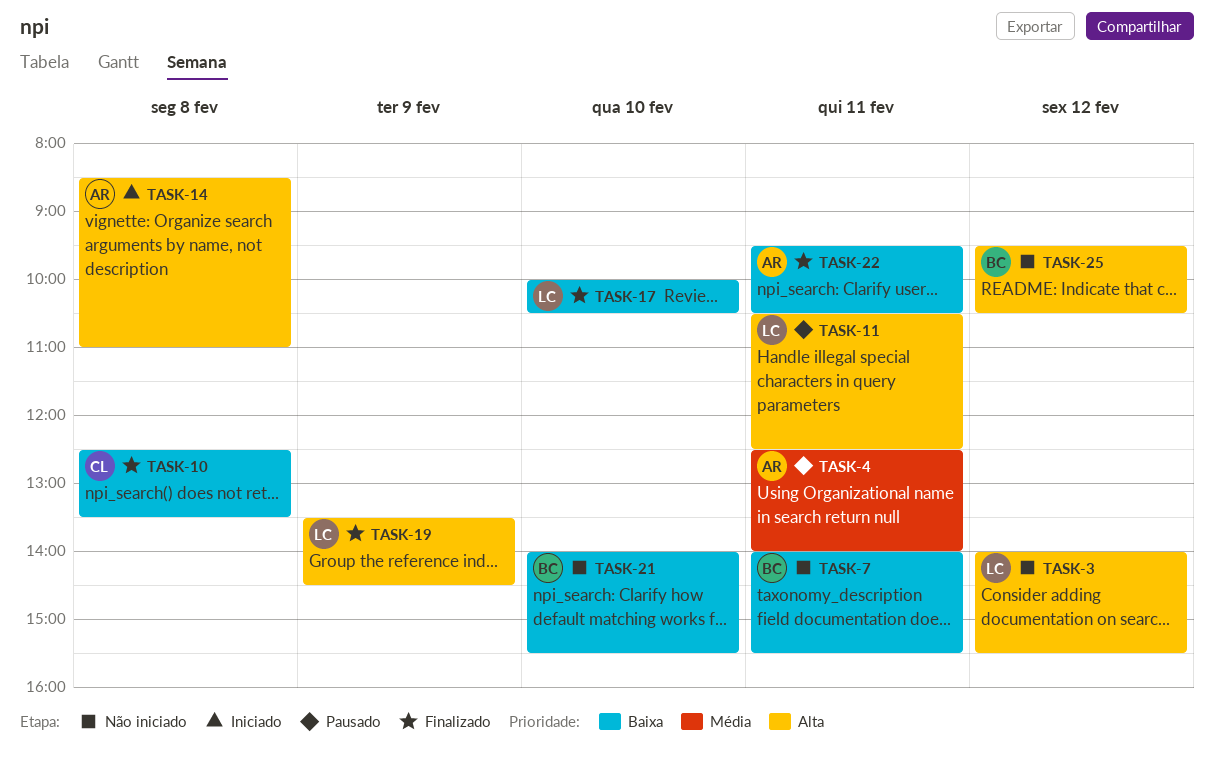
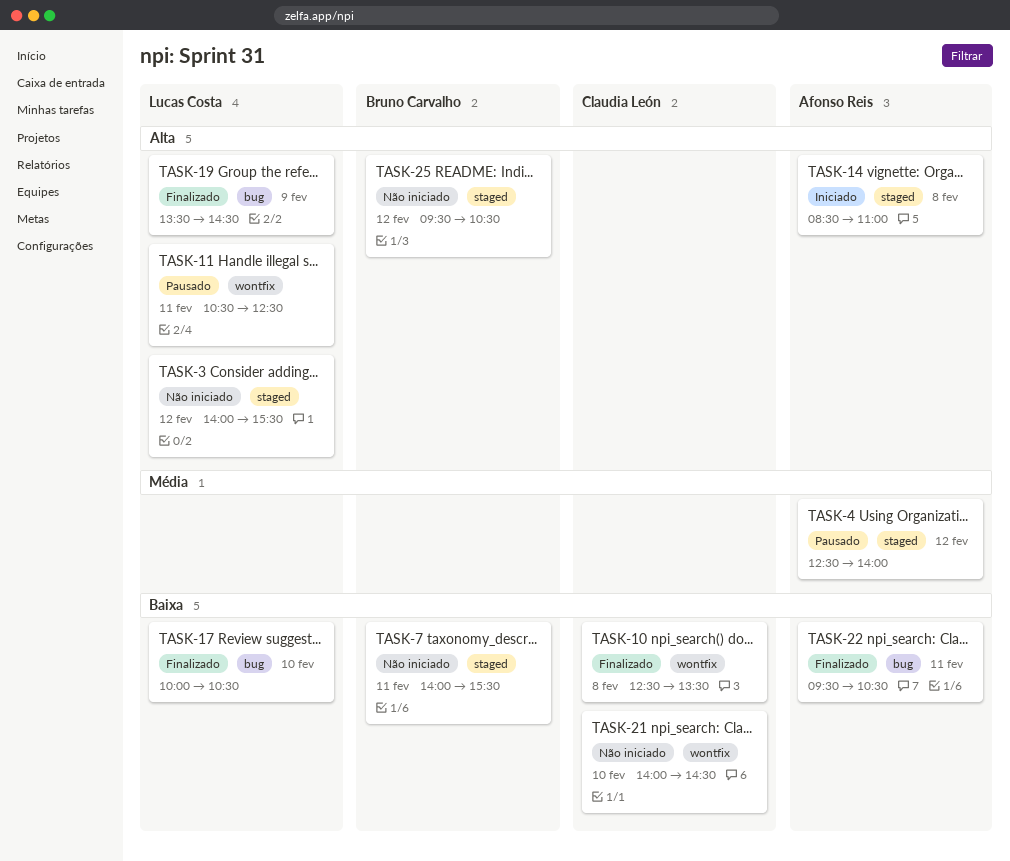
TASK-4, day: Feb 11 -> Feb 12
TASK-21, owner: Bruno Carvalho -> Claudia León
TASK-21, ends: 15:30 -> 14:30

